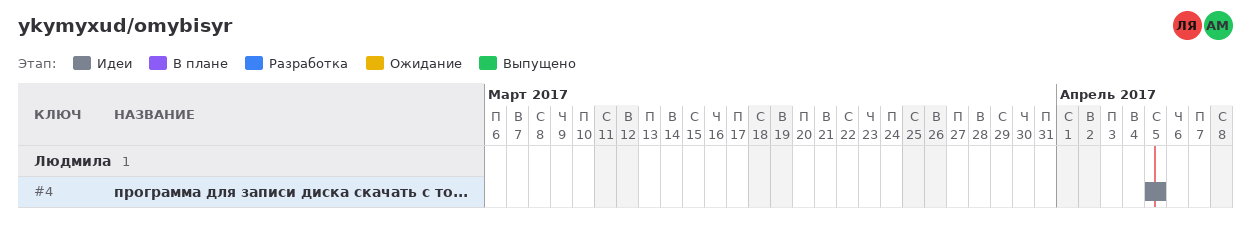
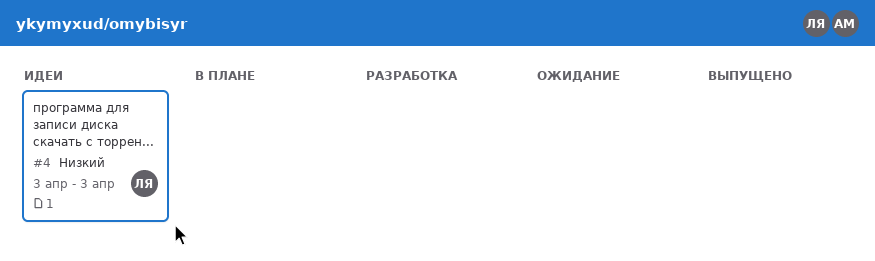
#4, start: Apr 5 -> Apr 3
#4, due: Apr 5 -> Apr 3

